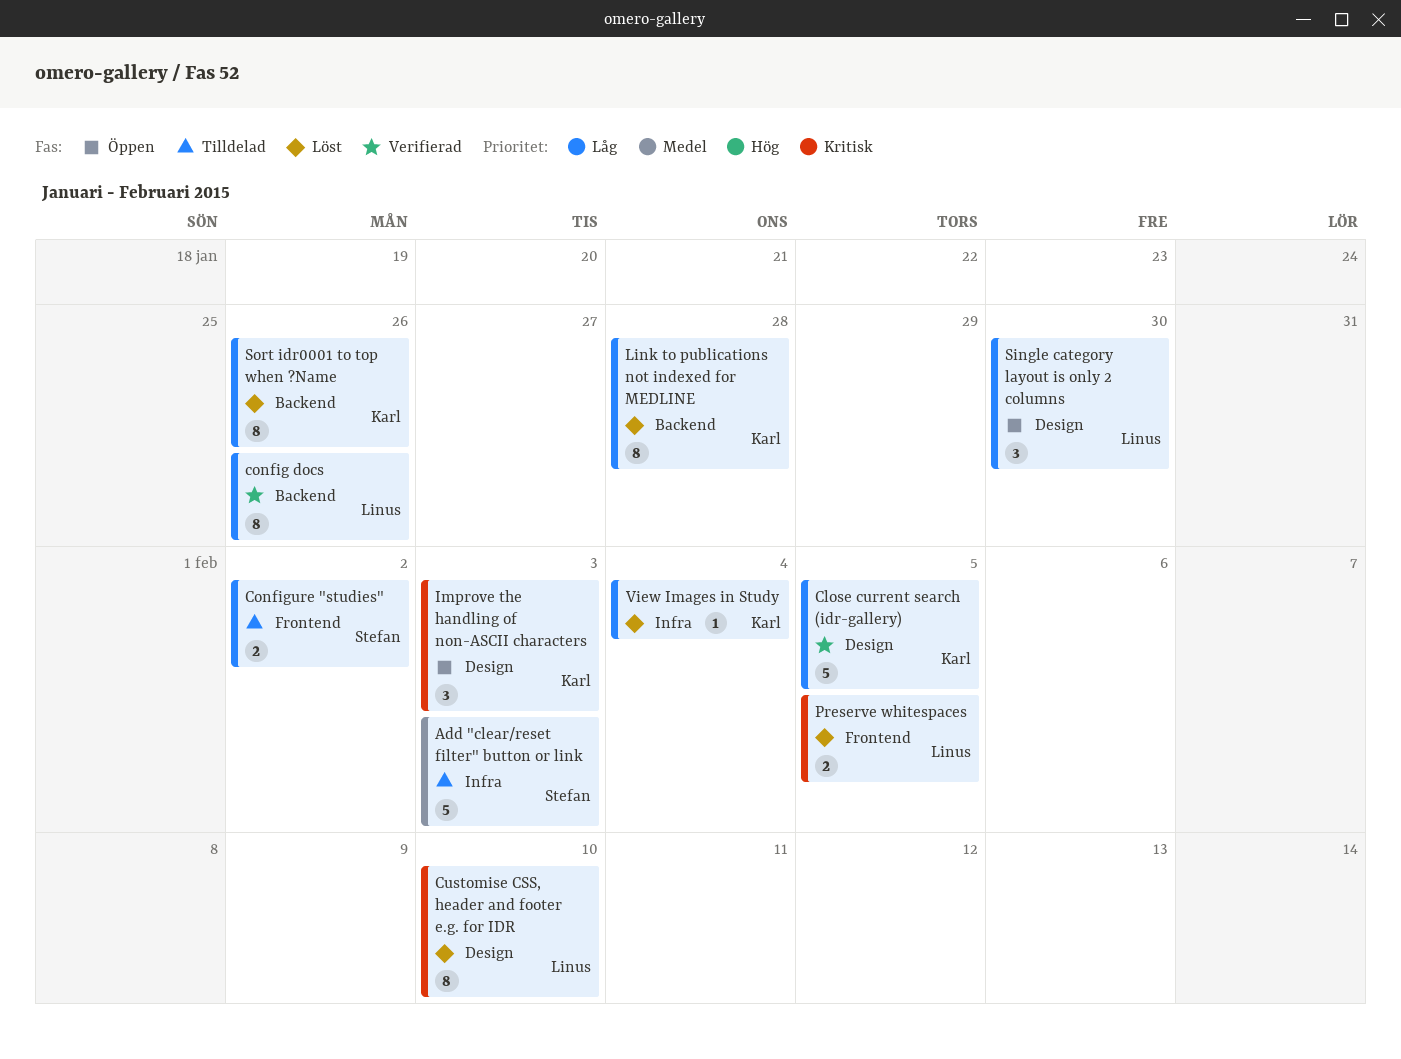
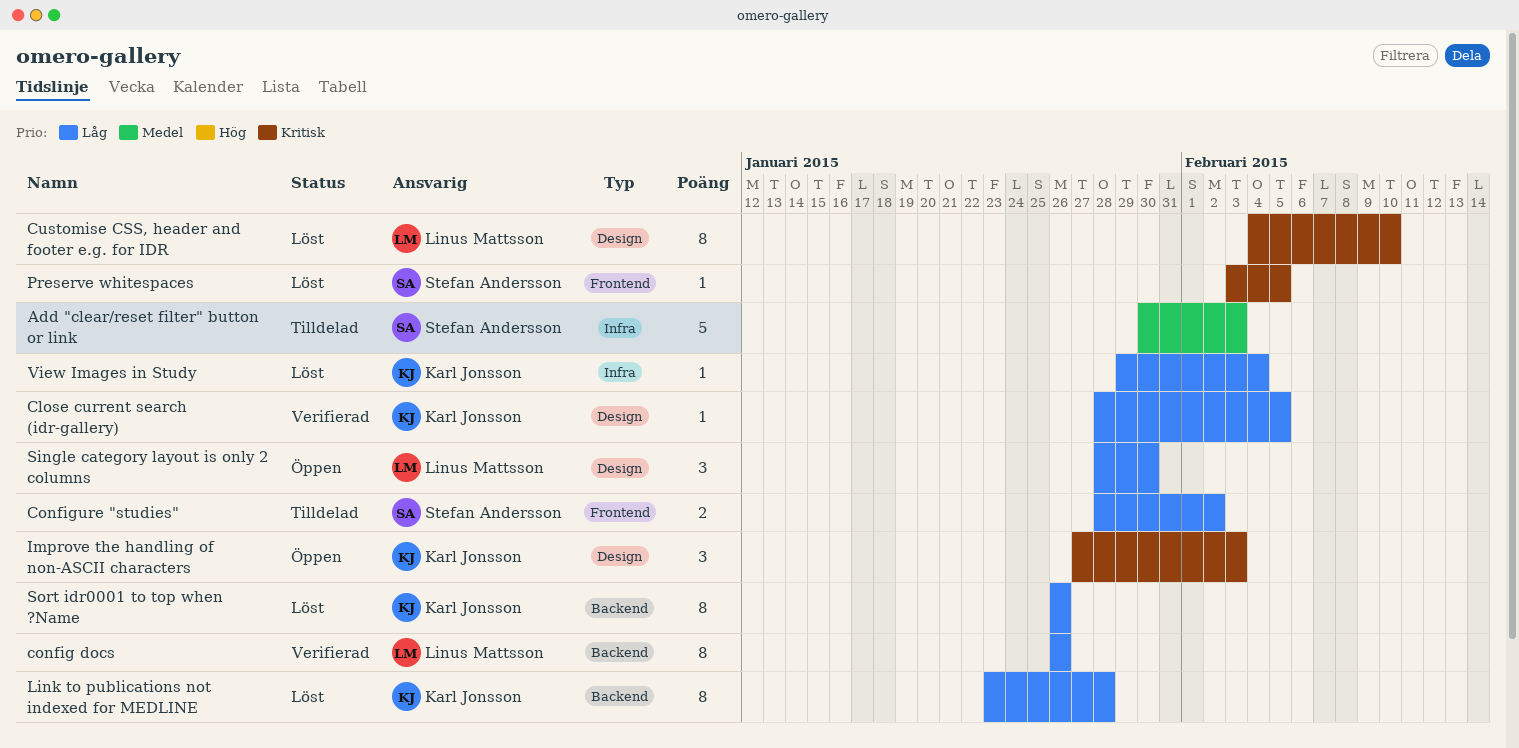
Close current search (idr-gallery), estimate: 5 -> 1
Preserve whitespaces, owner: Linus Mattsson -> Stefan Andersson
Preserve whitespaces, estimate: 2 -> 1

